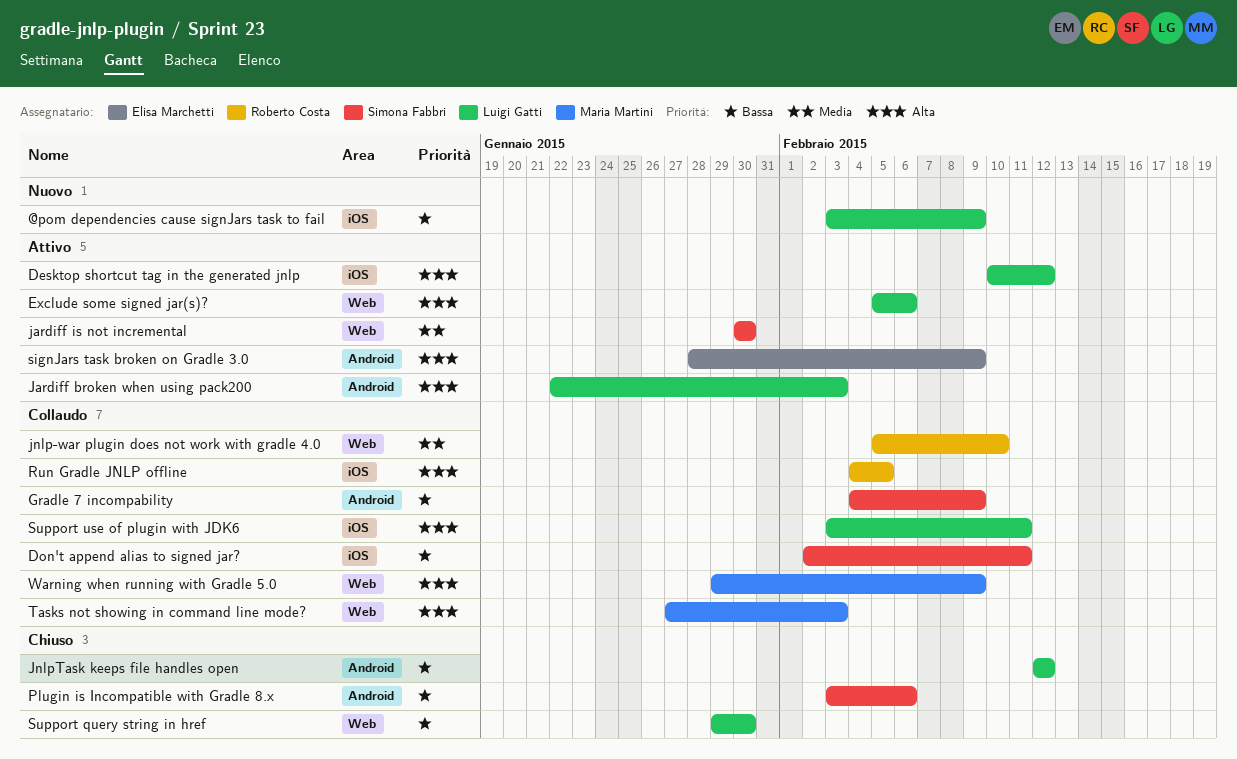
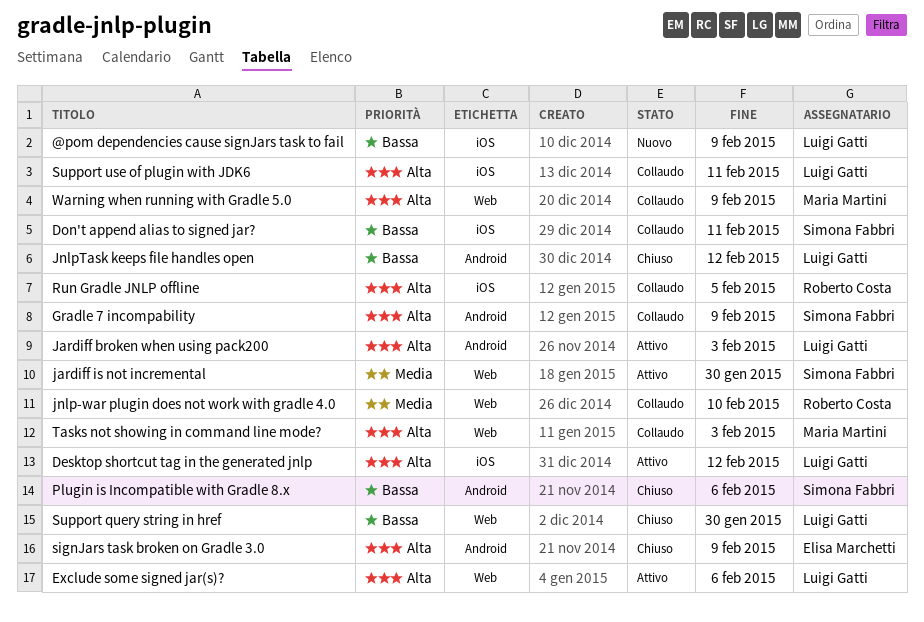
Gradle 7 incompability, priority: Bassa -> Alta
signJars task broken on Gradle 3.0, status: Attivo -> Chiuso

